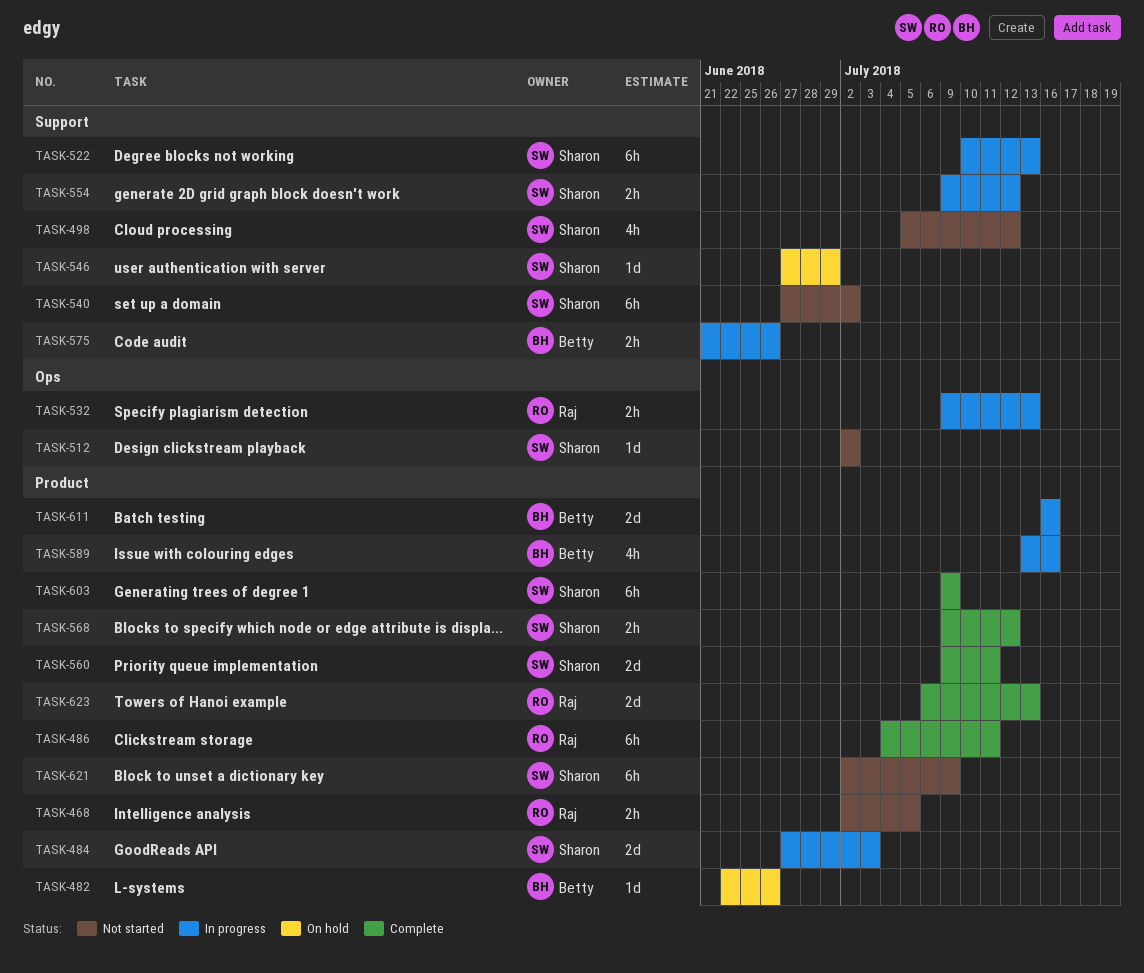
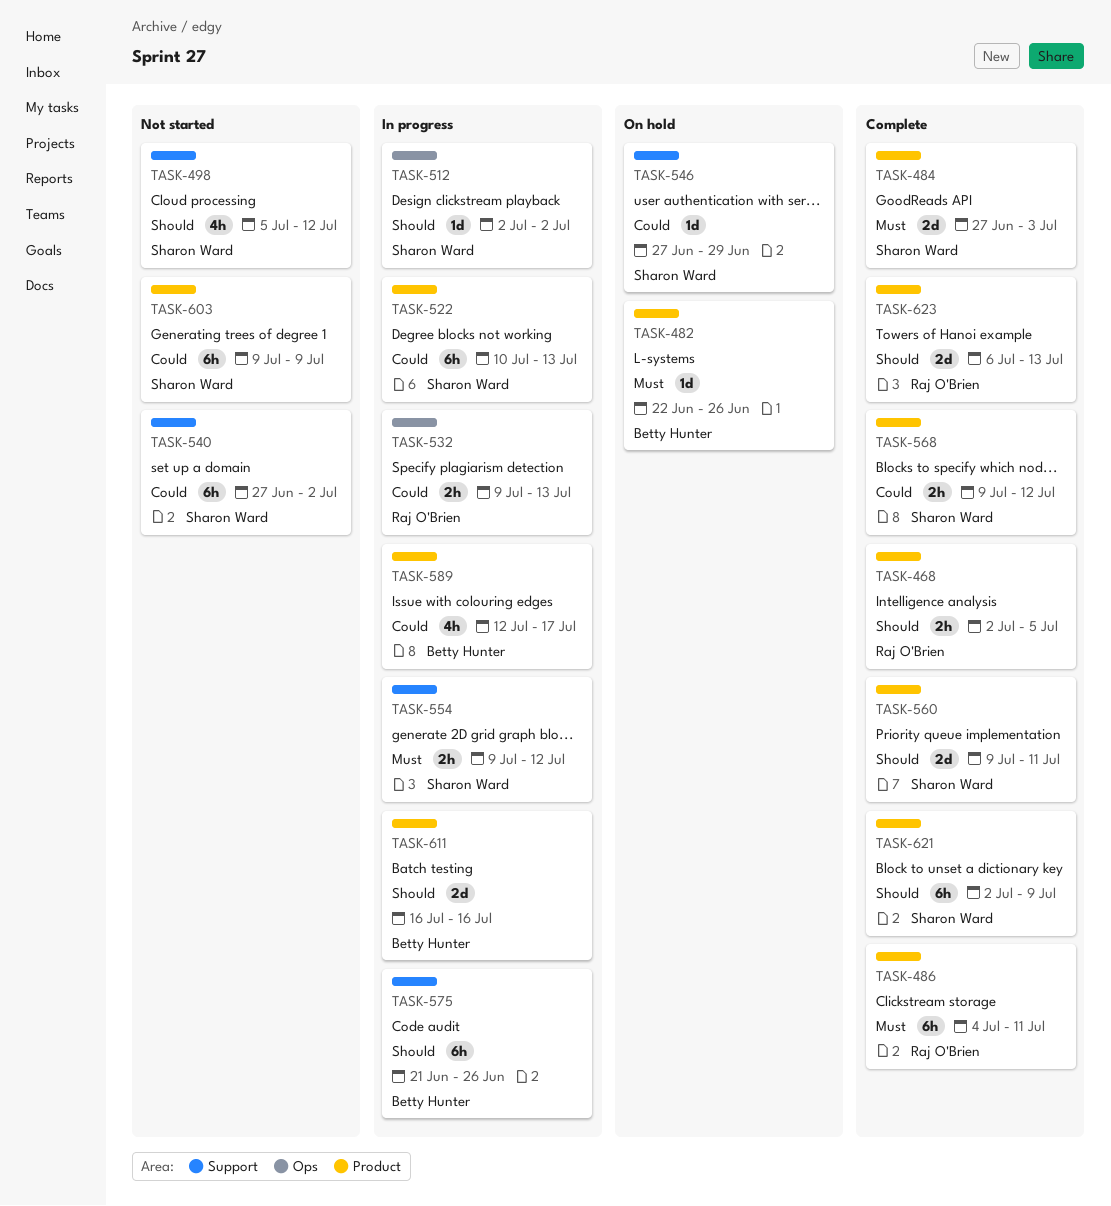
TASK-468, status: Not started -> Complete
TASK-484, status: In progress -> Complete
TASK-512, status: Not started -> In progress
TASK-522, label: Support -> Product
TASK-575, estimate: 2h -> 6h
TASK-589, start: Jul 13 -> Jul 12
TASK-589, due: Jul 16 -> Jul 17
TASK-603, status: Complete -> Not started
TASK-621, status: Not started -> Complete

